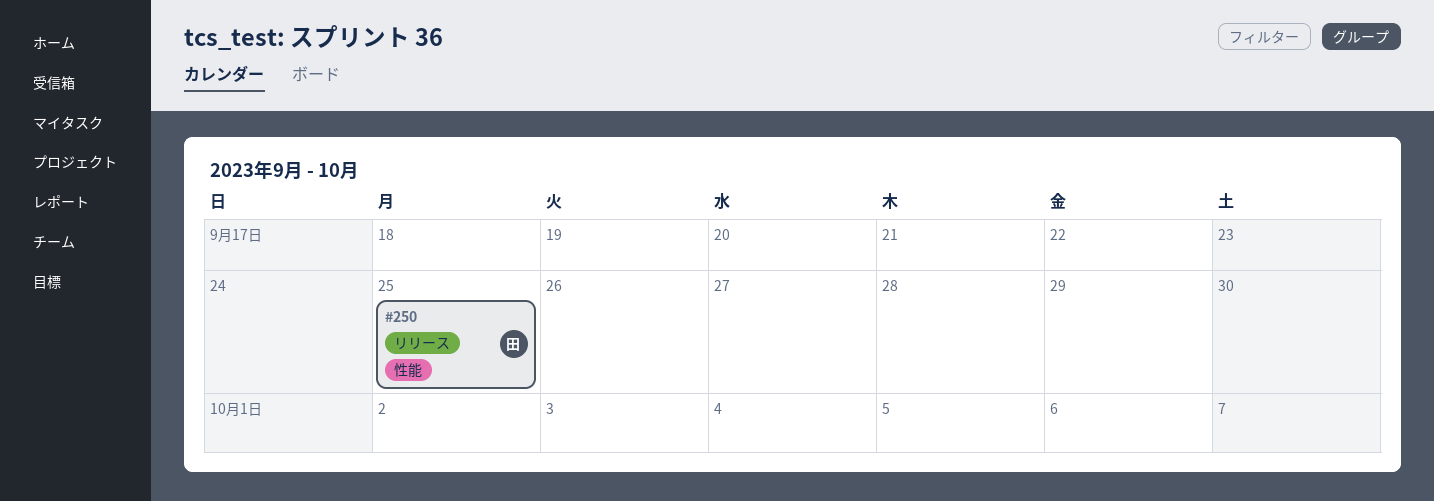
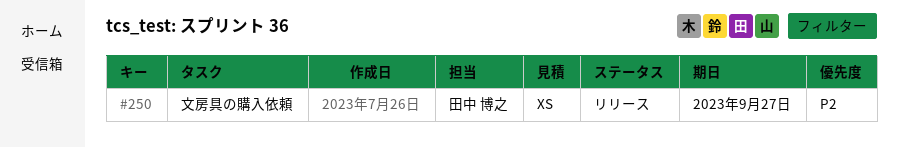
#250, due: Sep 25 -> Sep 27

